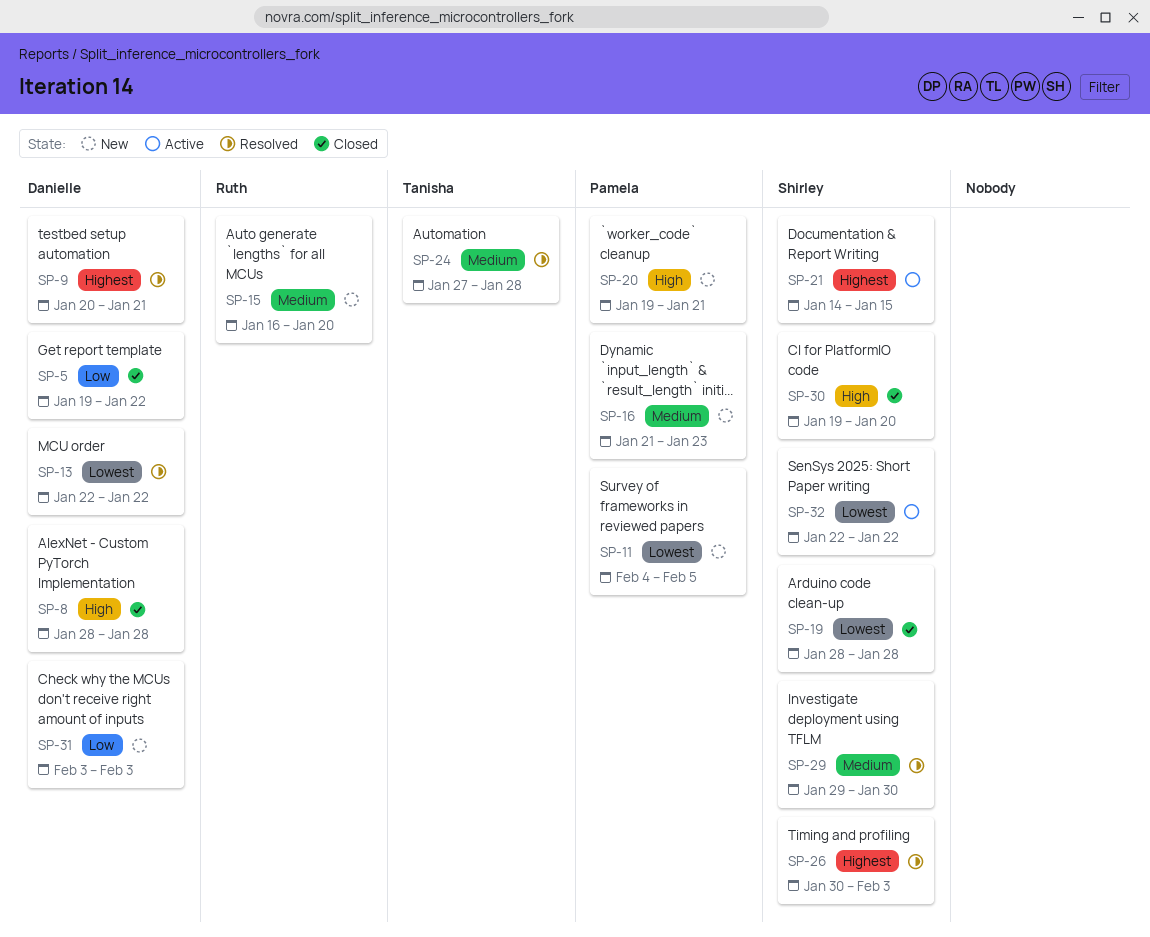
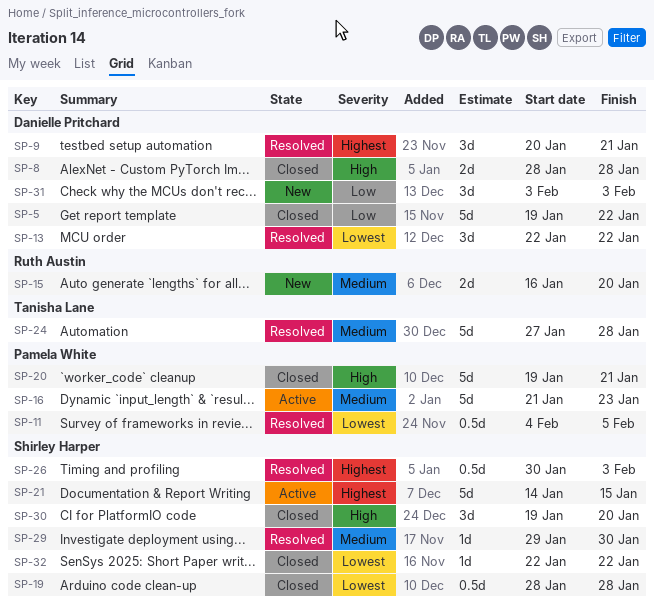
SP-11, status: New -> Resolved
SP-16, status: New -> Active
SP-20, status: New -> Closed
SP-32, status: Active -> Closed

